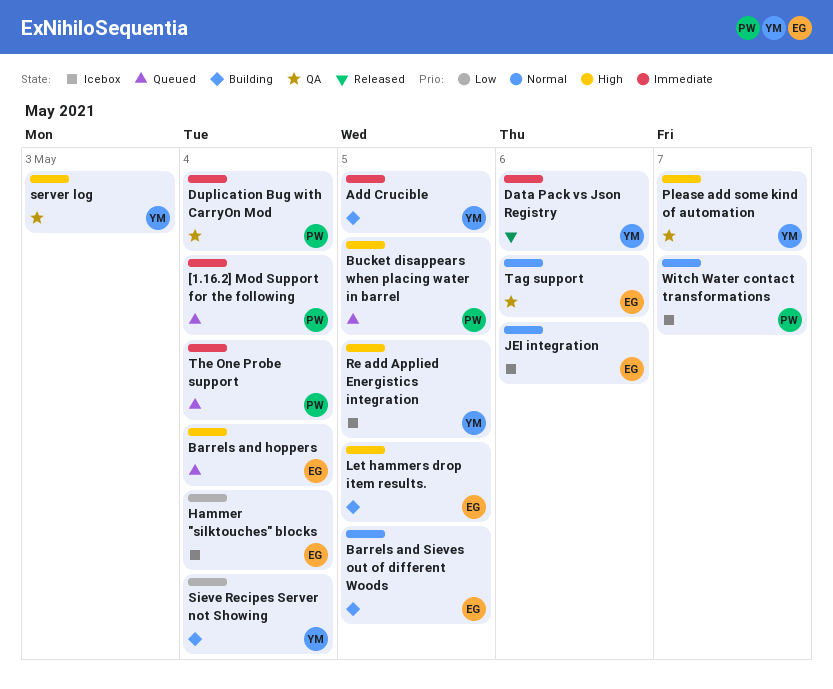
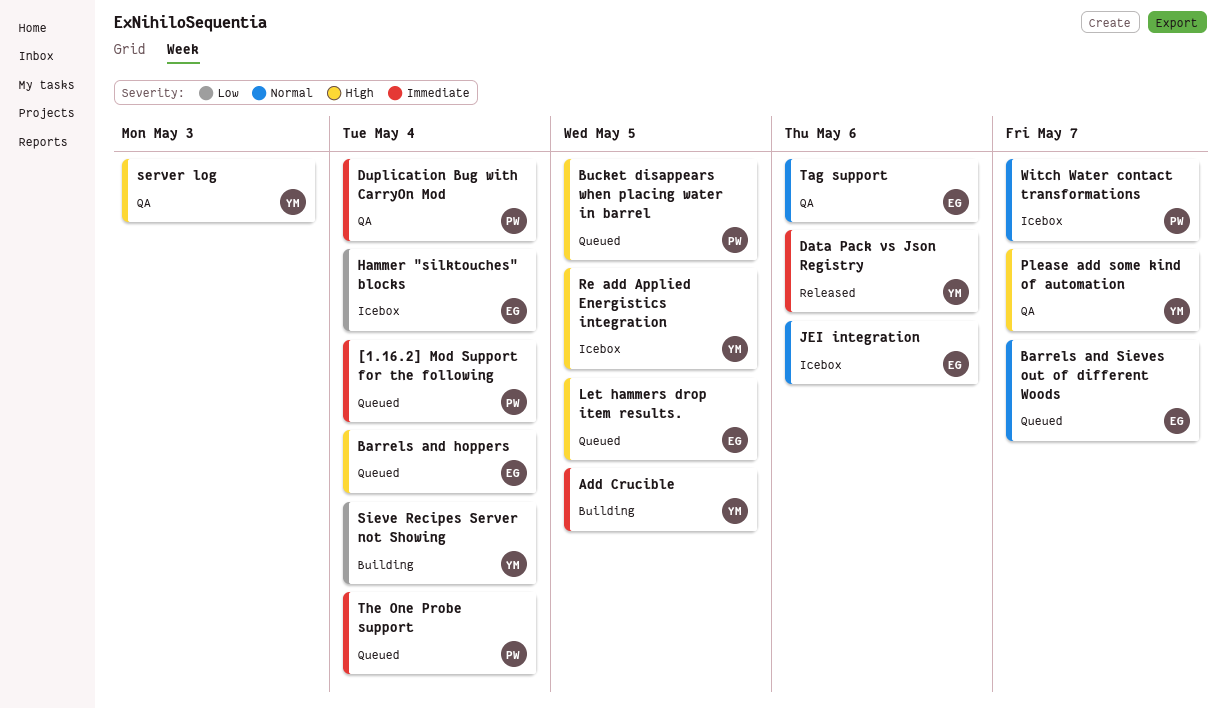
Barrels and Sieves out of different Woods, status: Building -> Queued
Barrels and Sieves out of different Woods, due: May 5 -> May 7
Let hammers drop item results., status: Building -> Queued

